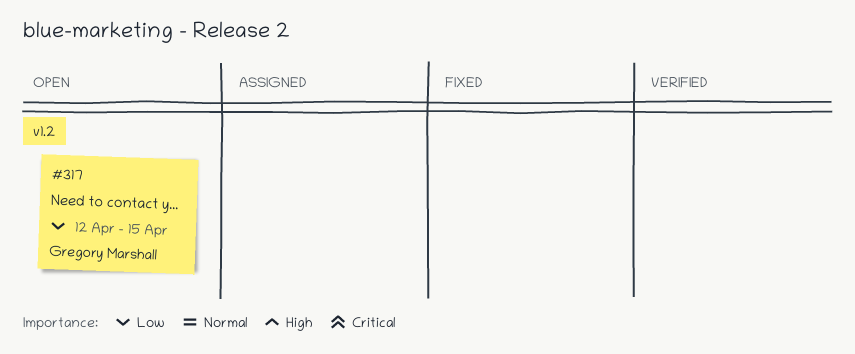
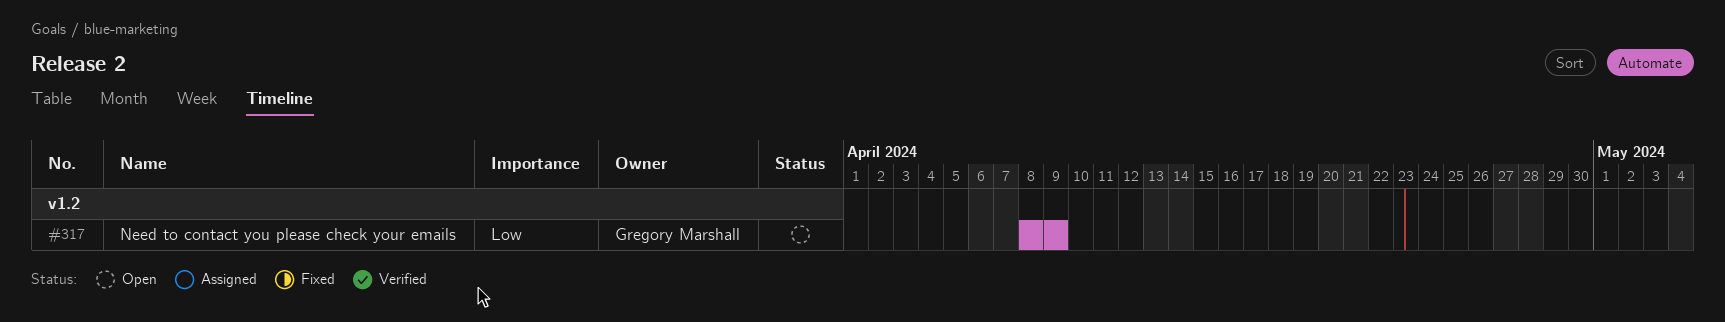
#317, start: Apr 12 -> Apr 8
#317, due: Apr 15 -> Apr 9

